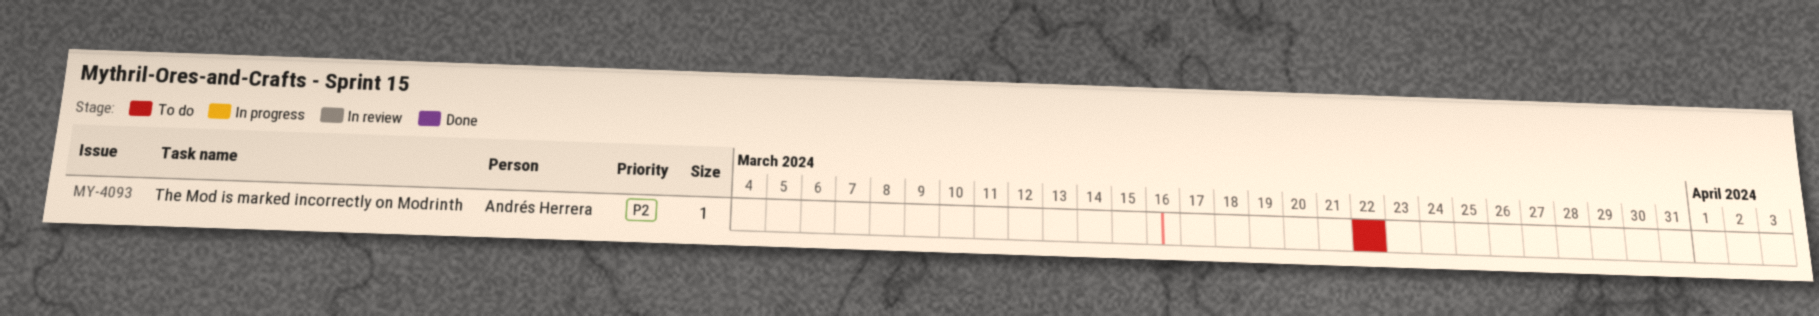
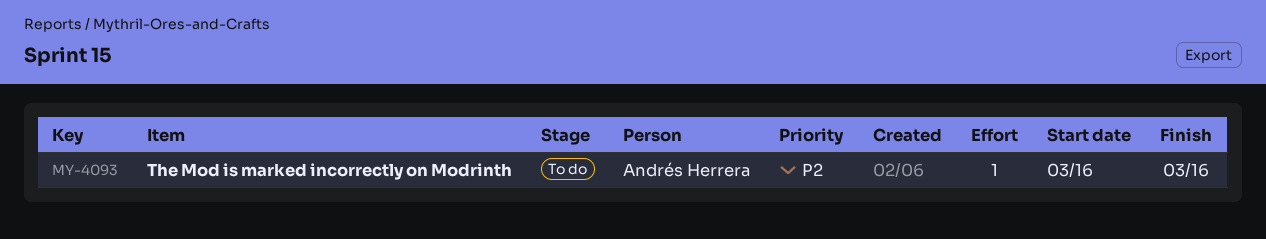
MY-4093, start: Mar 22 -> Mar 16
MY-4093, due: Mar 22 -> Mar 16

